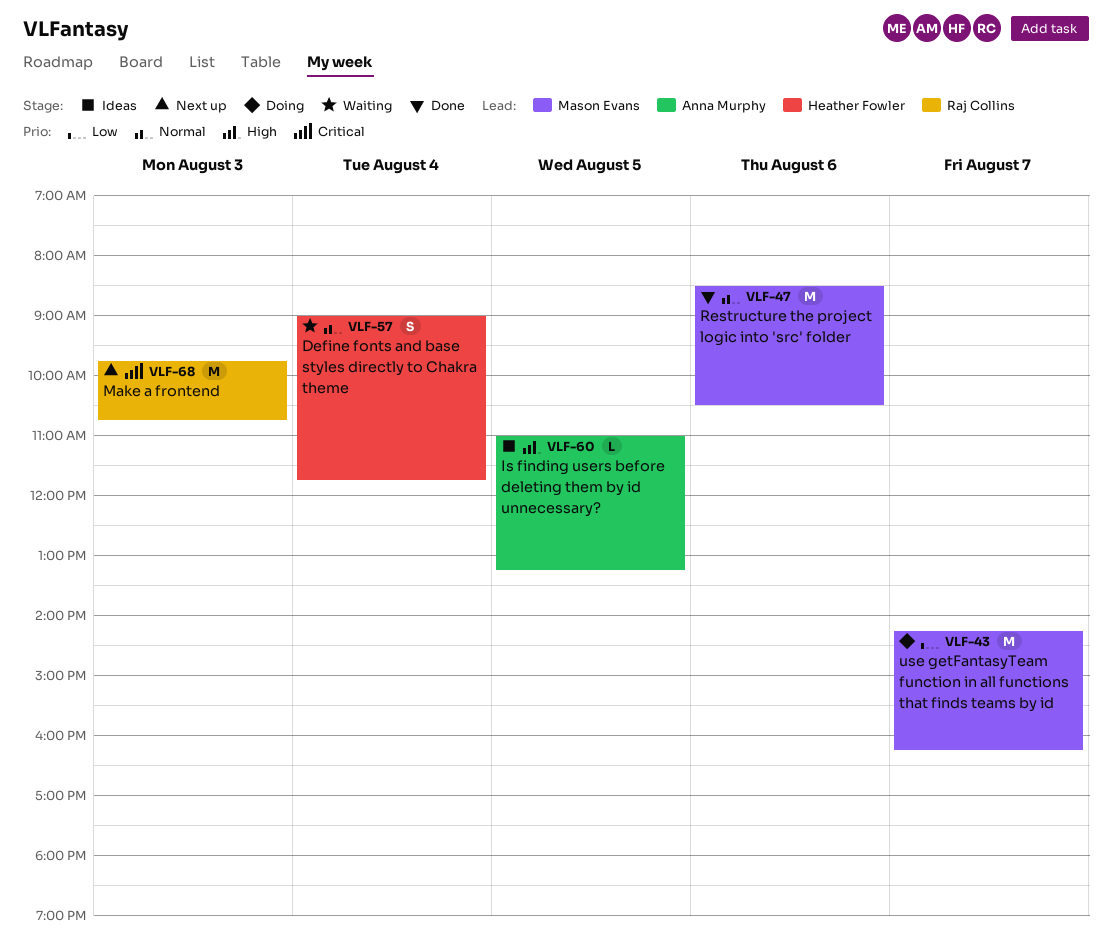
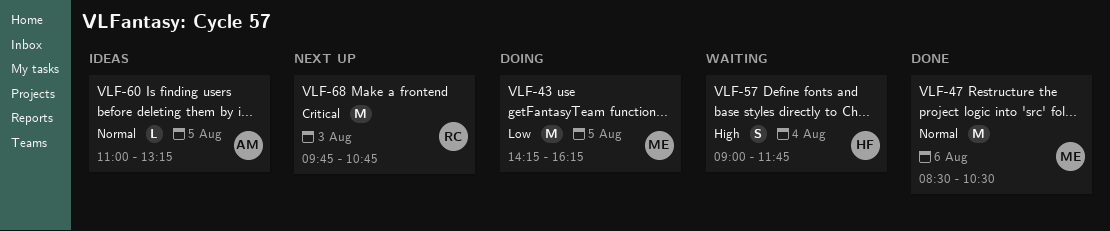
VLF-43, day: Aug 7 -> Aug 5
VLF-57, priority: Normal -> High
VLF-60, priority: High -> Normal

